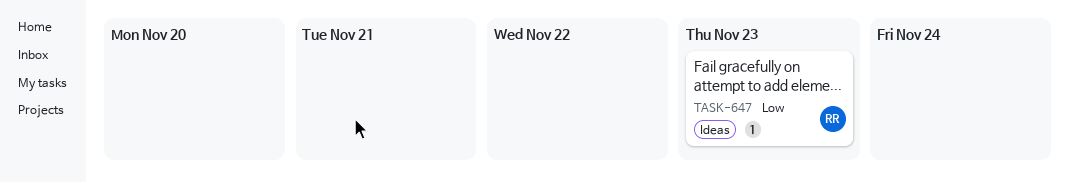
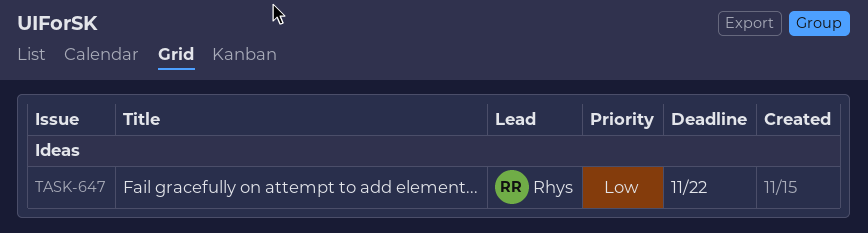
TASK-647, due: Nov 23 -> Nov 22

